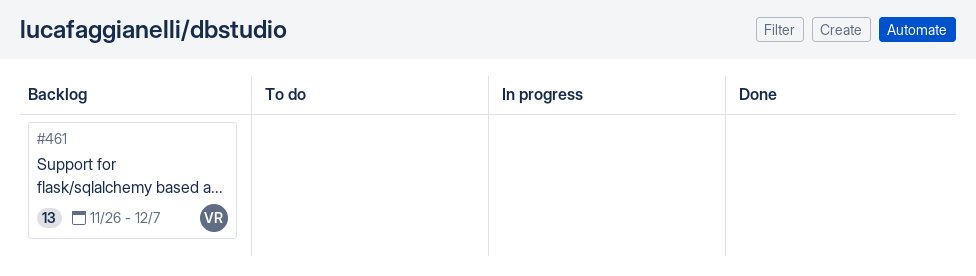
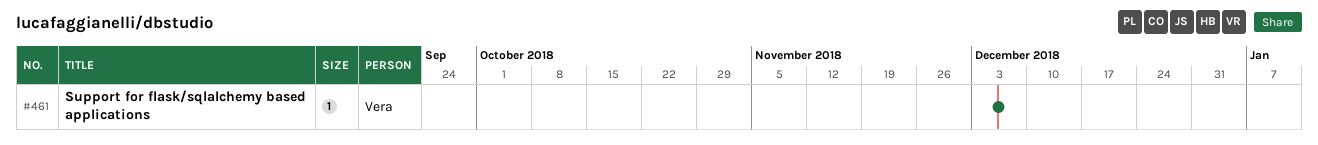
#461, estimate: 13 -> 1
#461, start: Nov 26 -> Dec 3

